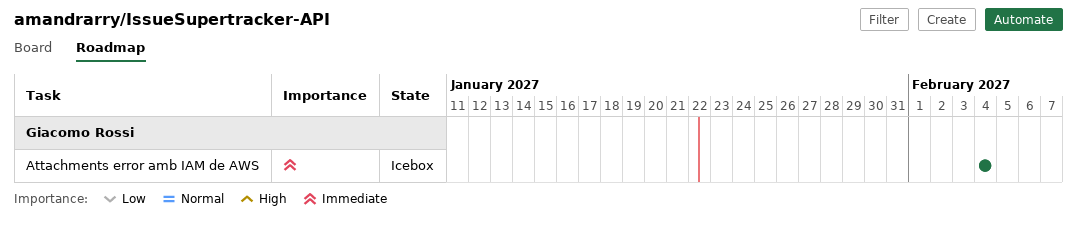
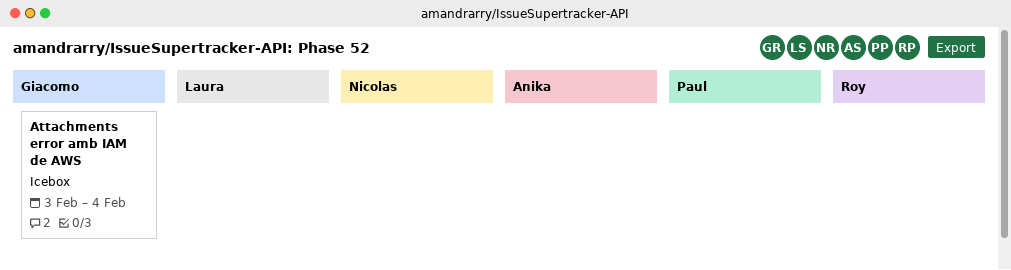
Attachments error amb IAM de AWS, start: Feb 4 -> Feb 3

